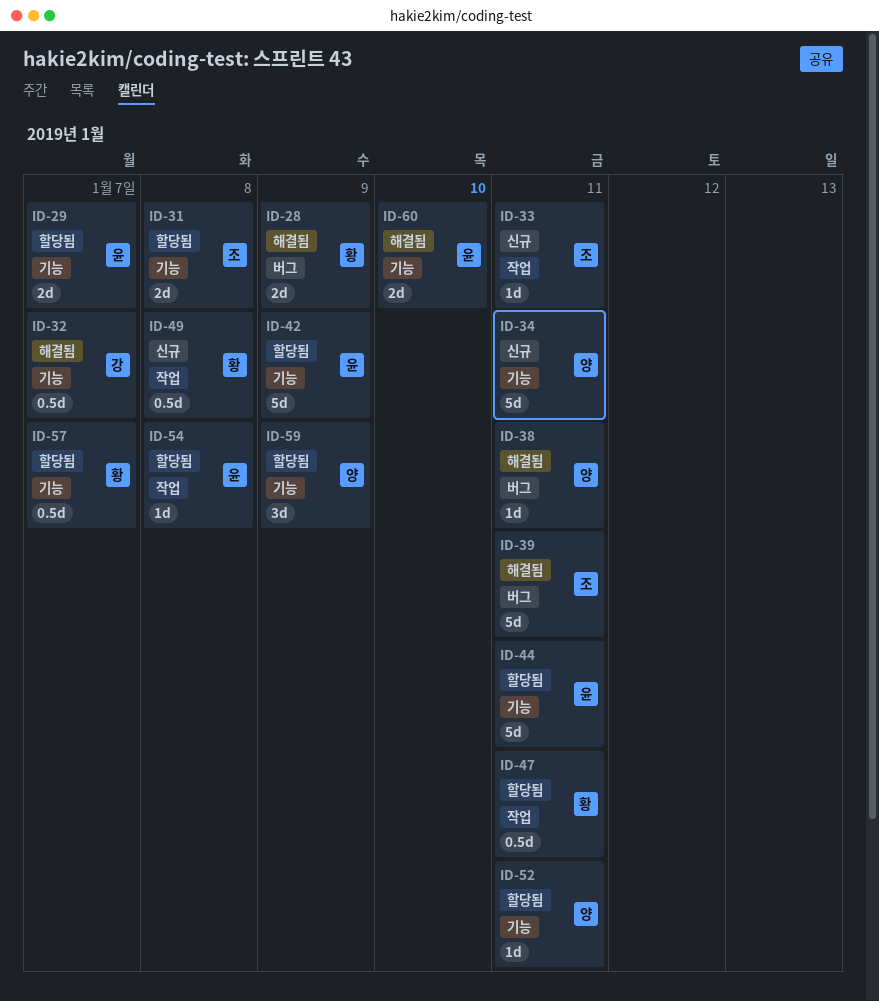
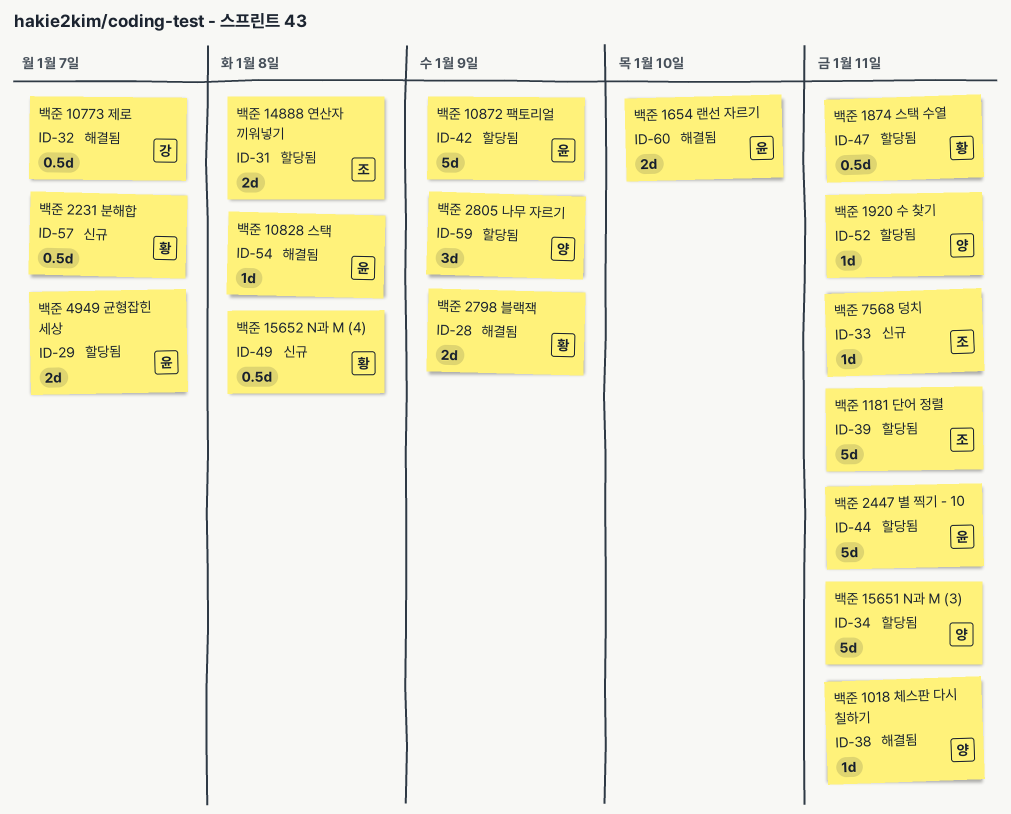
ID-34, status: 신규 -> 할당됨
ID-39, status: 해결됨 -> 할당됨
ID-54, status: 할당됨 -> 해결됨
ID-57, status: 할당됨 -> 신규

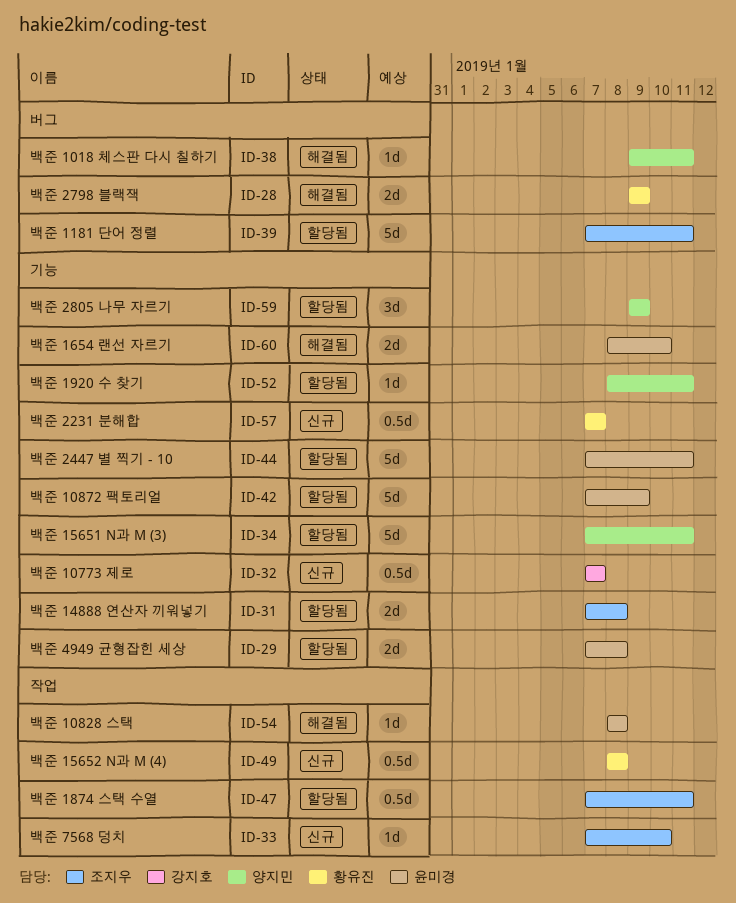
ID-29, due: Jan 7 -> Jan 8
ID-32, status: 해결됨 -> 신규
ID-33, due: Jan 11 -> Jan 10
ID-47, owner: 황유진 -> 조지우

